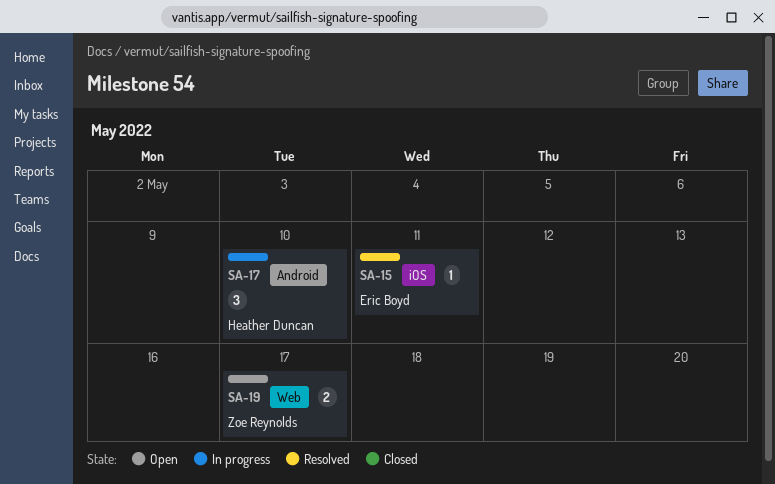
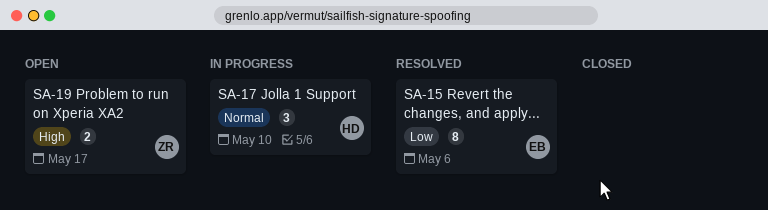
SA-15, estimate: 1 -> 8
SA-15, due: May 11 -> May 6

